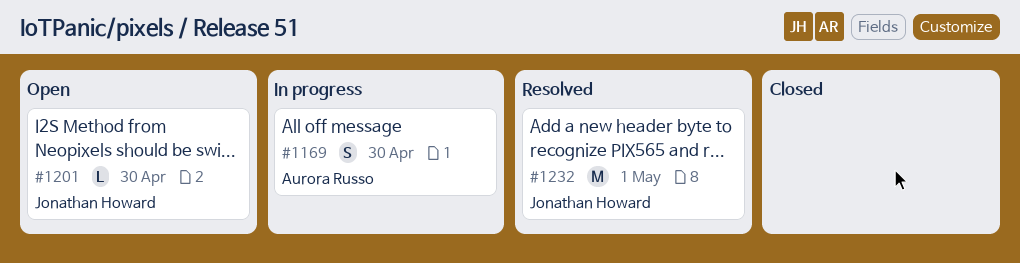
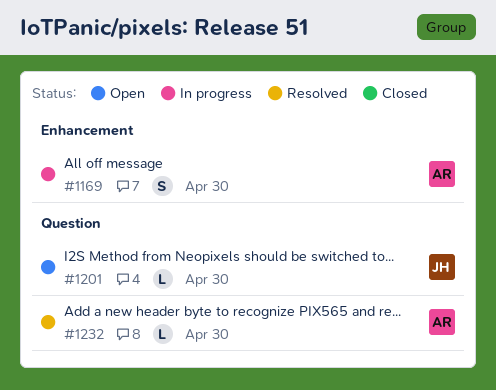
#1232, owner: Jonathan Howard -> Aurora Russo
#1232, estimate: M -> L
#1232, due: May 1 -> Apr 30

